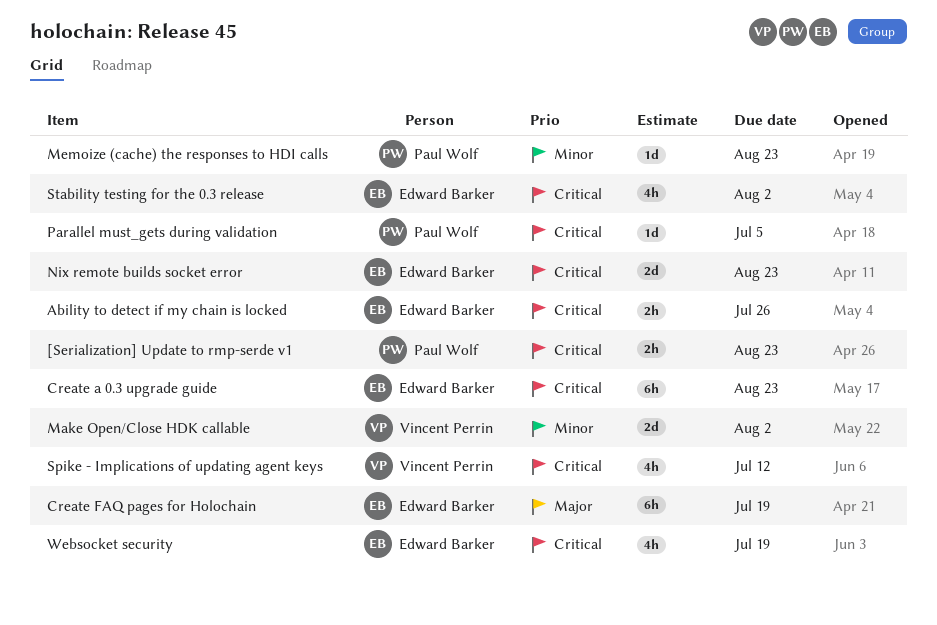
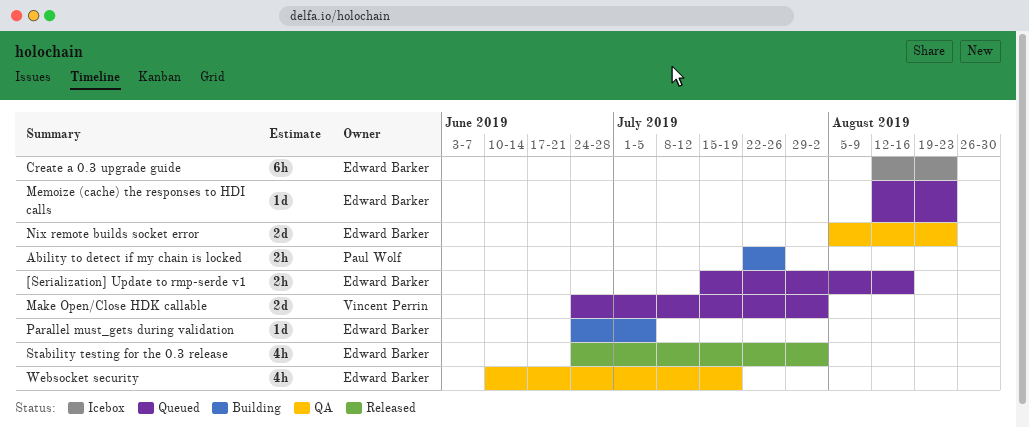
[Serialization] Update to rmp-serde v1, owner: Paul Wolf -> Edward Barker
[Serialization] Update to rmp-serde v1, due: Aug 23 -> Aug 16
Ability to detect if my chain is locked, owner: Edward Barker -> Paul Wolf
Create FAQ pages for Holochain: present -> none
Memoize (cache) the responses to HDI calls, owner: Paul Wolf -> Edward Barker
Parallel must_gets during validation, owner: Paul Wolf -> Edward Barker
Spike - Implications of updating agent keys: present -> none

